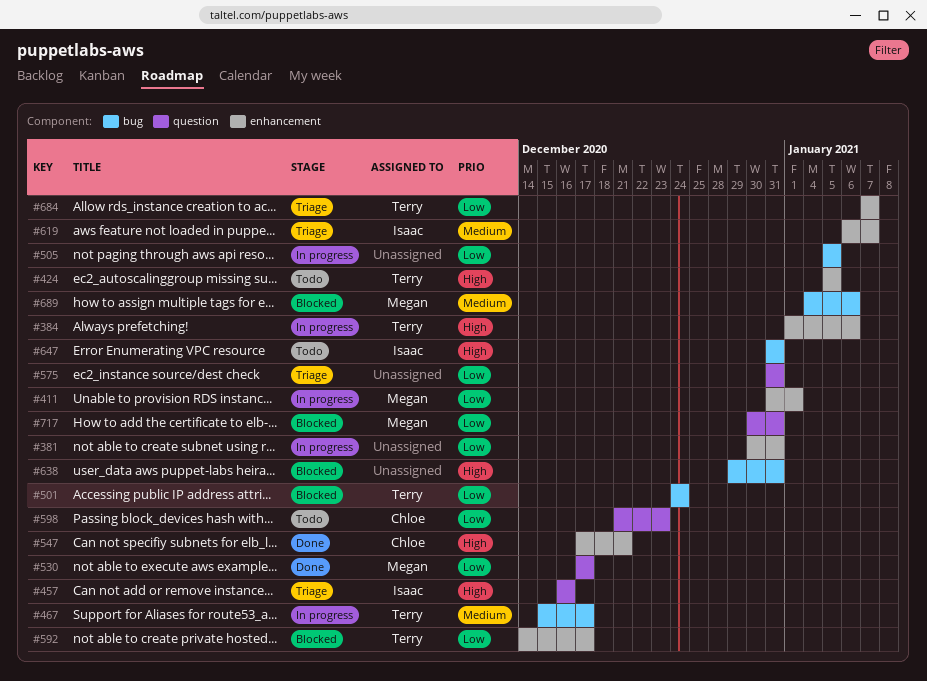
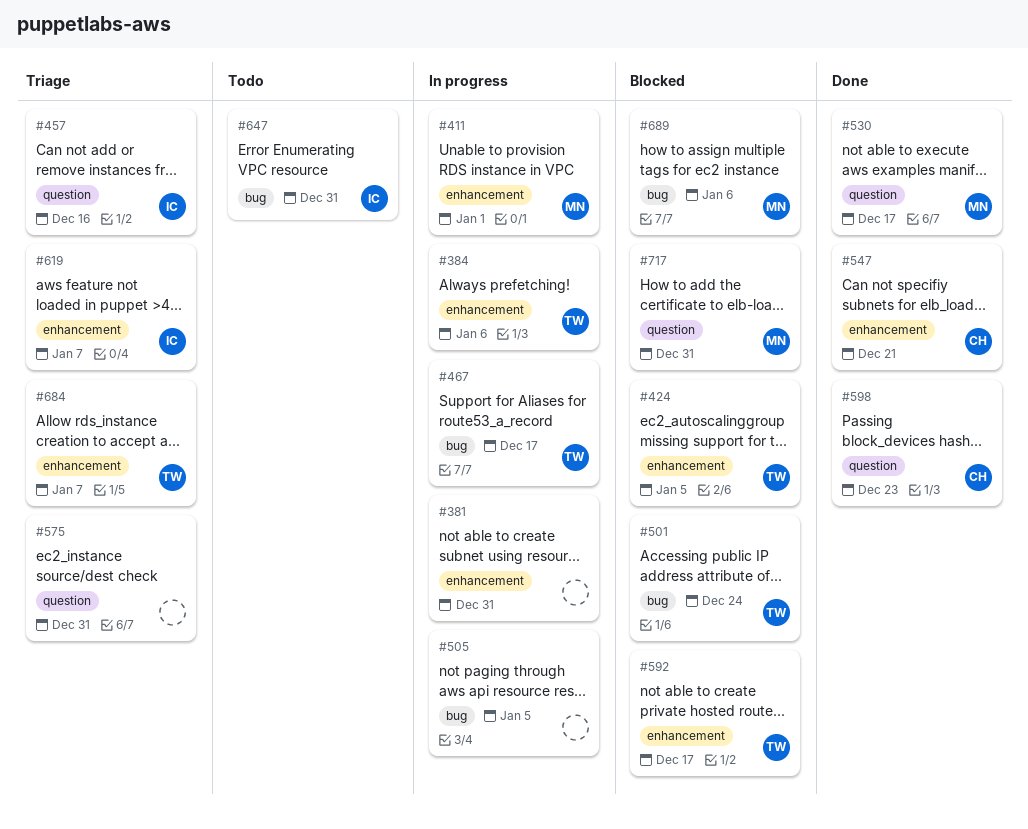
#424, status: Todo -> Blocked
#598, status: Todo -> Done
#638: present -> none

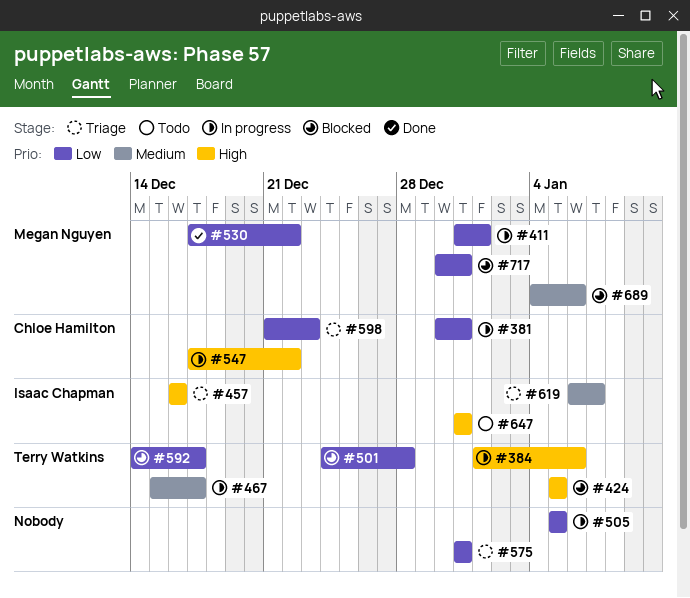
#381, owner: none -> Chloe Hamilton
#501, due: Dec 24 -> Dec 28
#530, due: Dec 17 -> Dec 22
#547, status: Done -> In progress
#547, due: Dec 21 -> Dec 22
#598, status: Done -> Triage
#684: present -> none

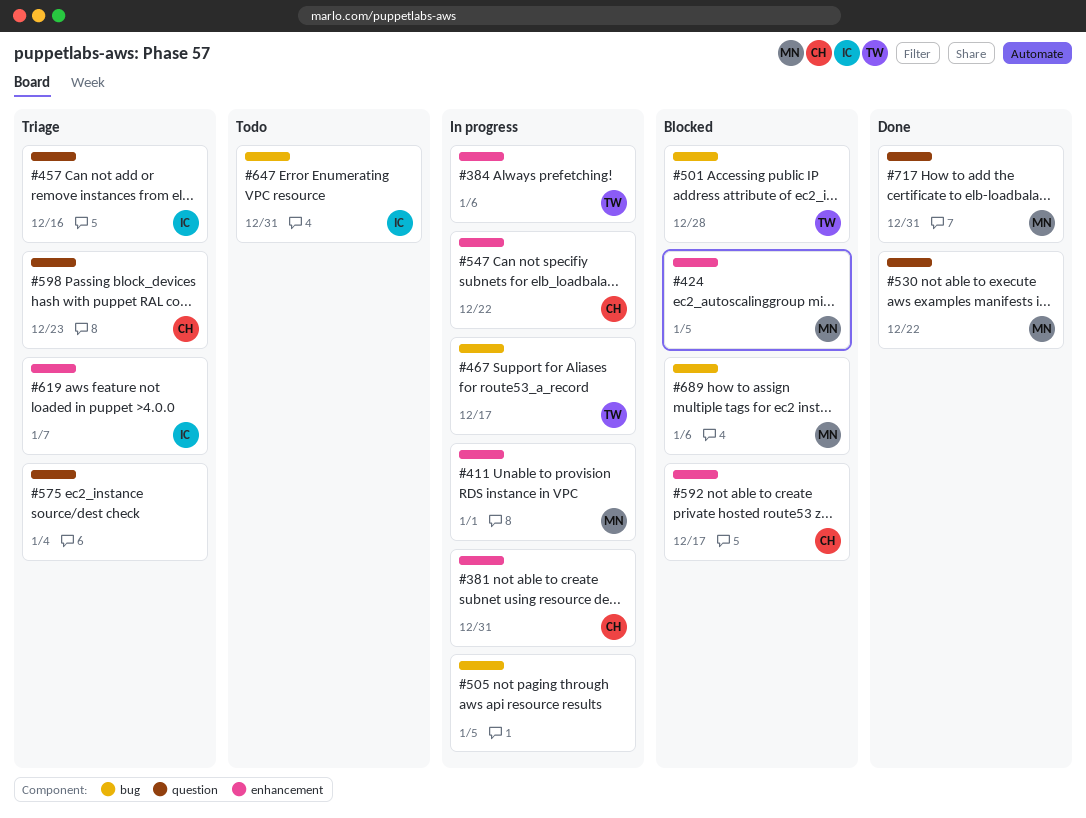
#424, owner: Terry Watkins -> Megan Nguyen
#575, due: Dec 31 -> Jan 4
#592, owner: Terry Watkins -> Chloe Hamilton
#717, status: Blocked -> Done

